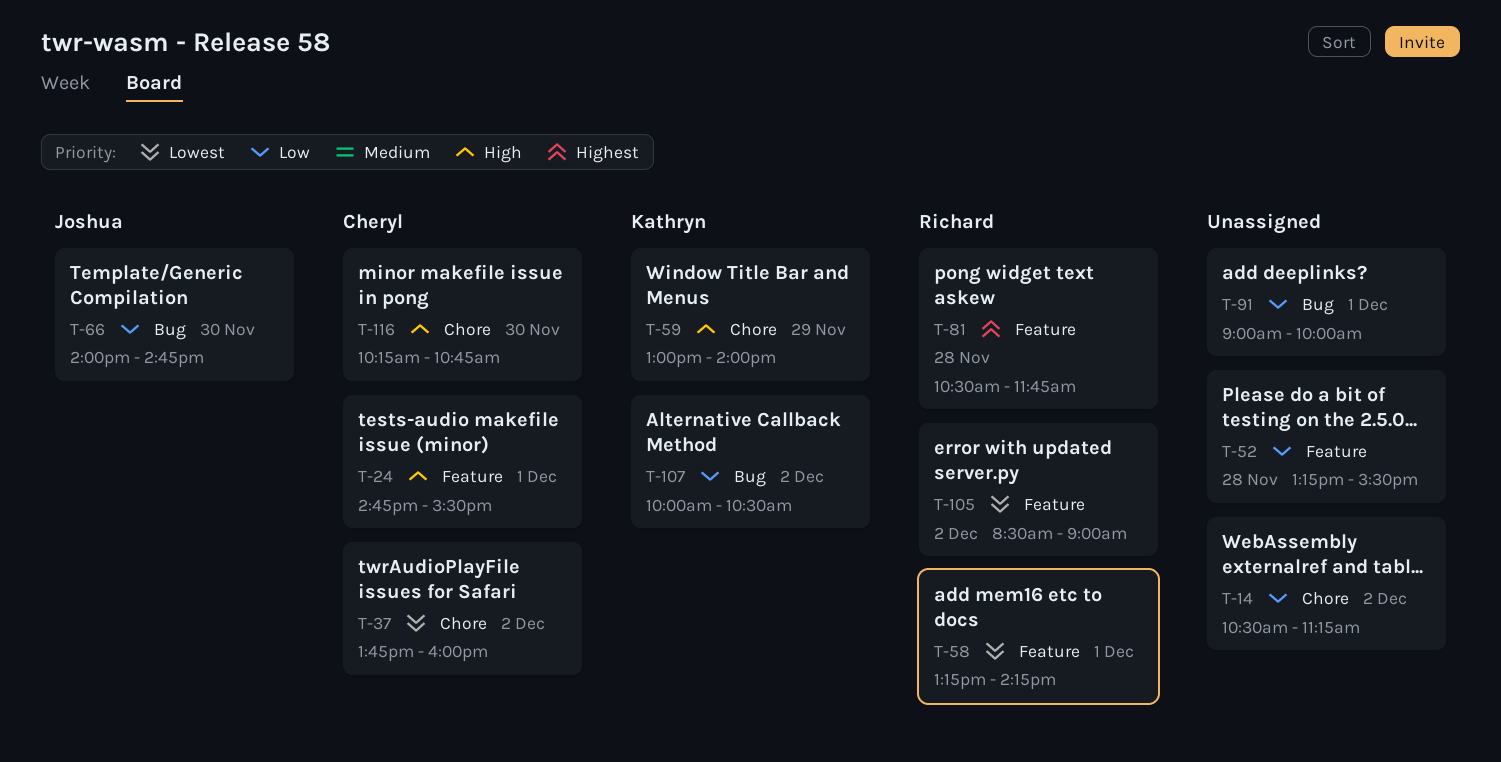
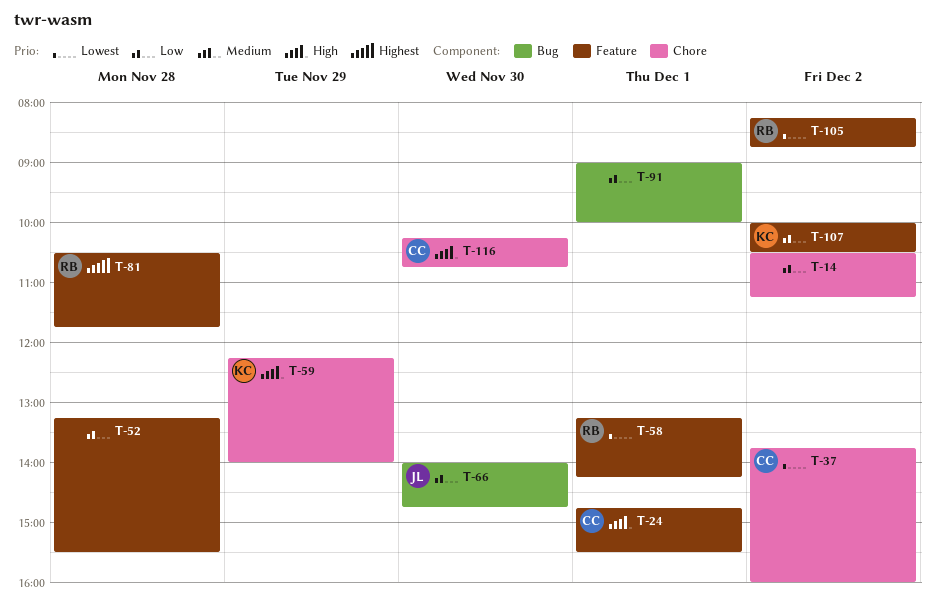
T-59, begins: 13:00 -> 12:15
T-105, begins: 08:30 -> 08:15
T-105, ends: 09:00 -> 08:45
T-107, label: Bug -> Feature

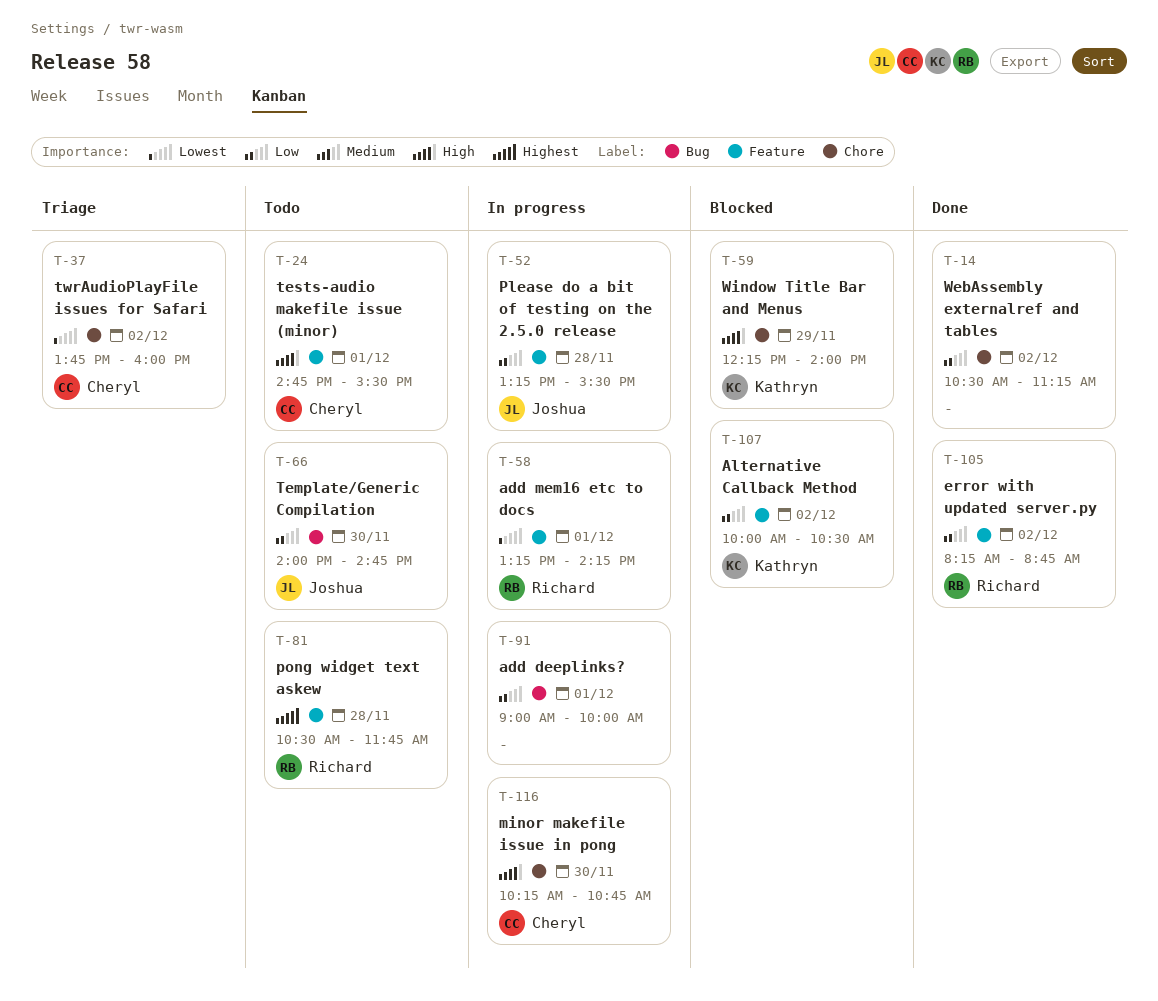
T-52, owner: none -> Joshua
T-105, priority: Lowest -> Low

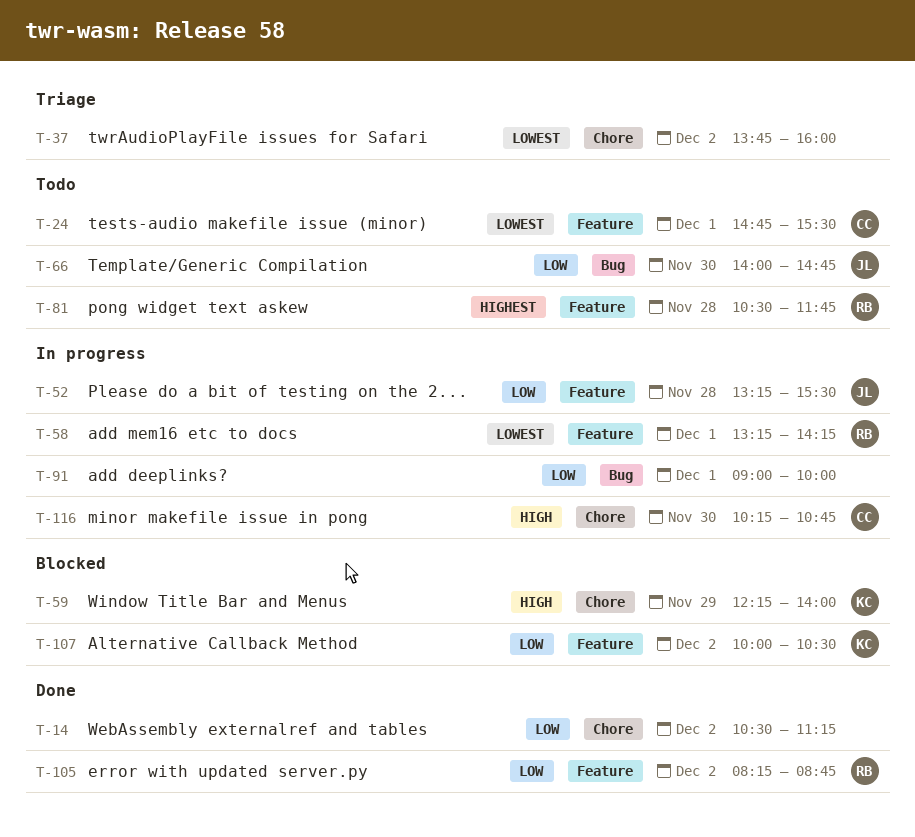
T-24, priority: High -> Lowest
T-37, owner: Cheryl -> none

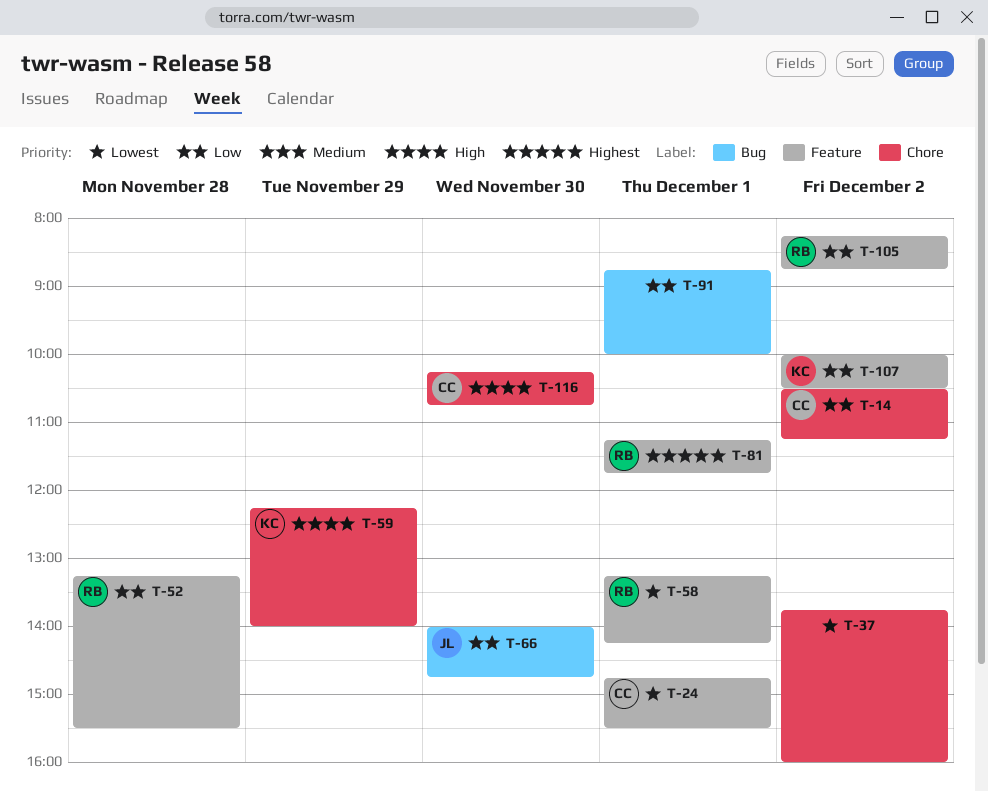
T-14, owner: none -> CC
T-52, owner: JL -> RB
T-81, day: Nov 28 -> Dec 1
T-81, begins: 10:30 -> 11:15
T-91, begins: 09:00 -> 08:45

